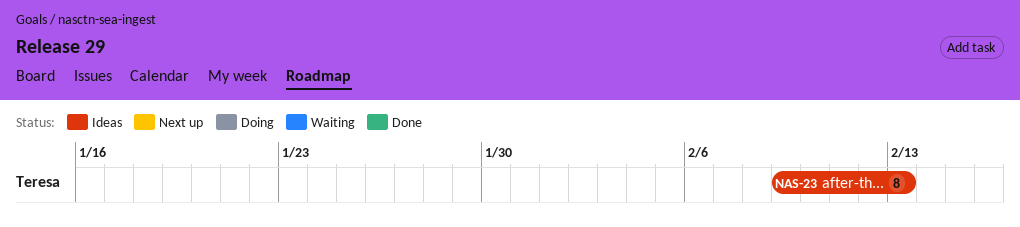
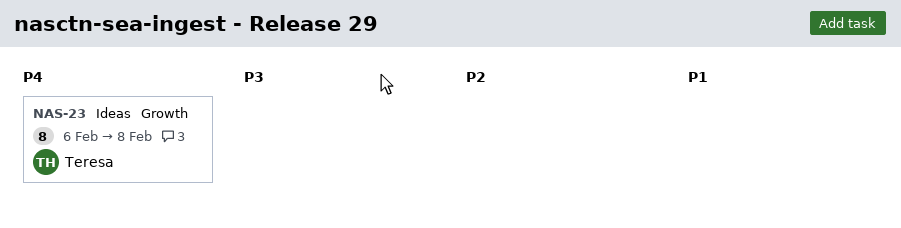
NAS-23, start: Feb 9 -> Feb 6
NAS-23, due: Feb 13 -> Feb 8

